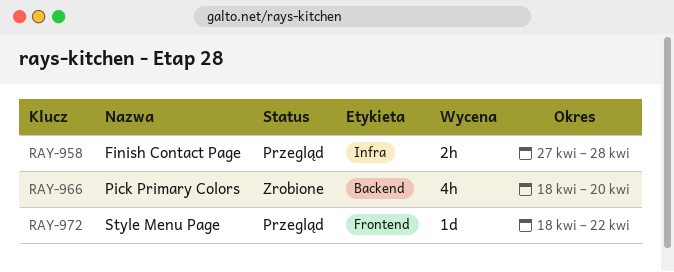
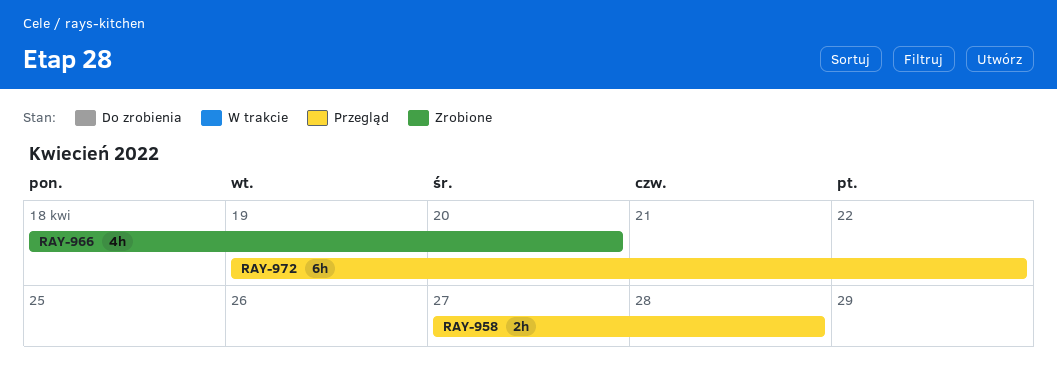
RAY-972, estimate: 1d -> 6h
RAY-972, start: Apr 18 -> Apr 19

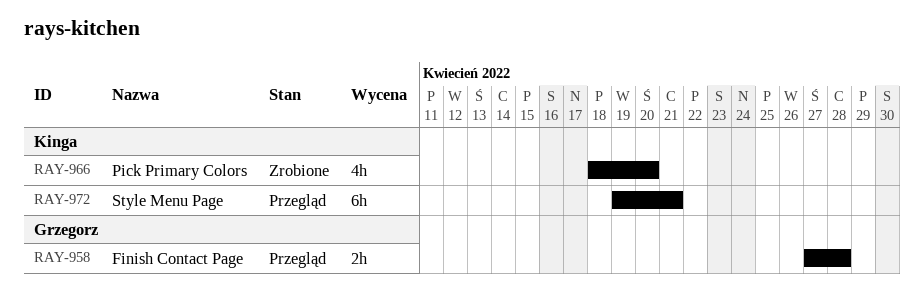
RAY-972, due: Apr 22 -> Apr 21

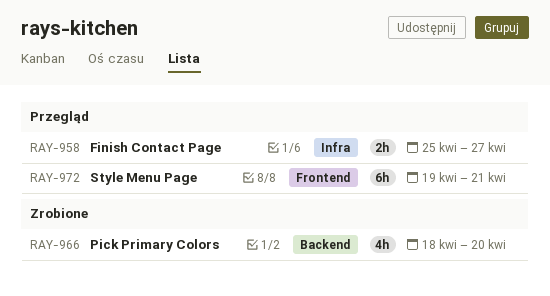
RAY-958, start: Apr 27 -> Apr 25
RAY-958, due: Apr 28 -> Apr 27

